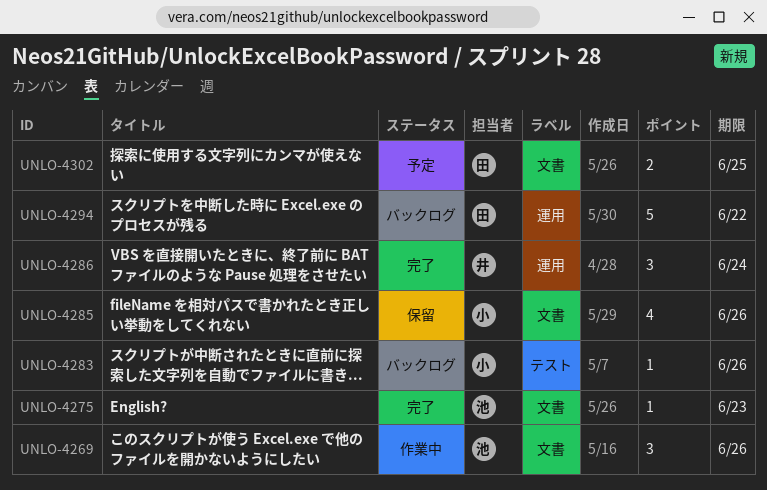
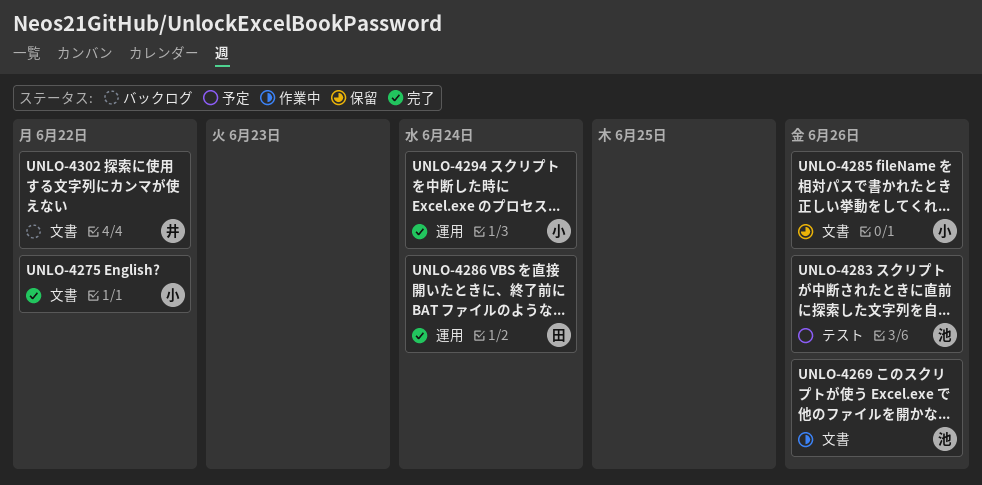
UNLO-4275, owner: 池 -> 小
UNLO-4275, due: Jun 23 -> Jun 22
UNLO-4283, status: バックログ -> 予定
UNLO-4283, owner: 小 -> 池
UNLO-4286, owner: 井 -> 田
UNLO-4294, status: バックログ -> 完了
UNLO-4294, owner: 田 -> 小
UNLO-4294, due: Jun 22 -> Jun 24
UNLO-4302, status: 予定 -> バックログ
UNLO-4302, owner: 田 -> 井
UNLO-4302, due: Jun 25 -> Jun 22

